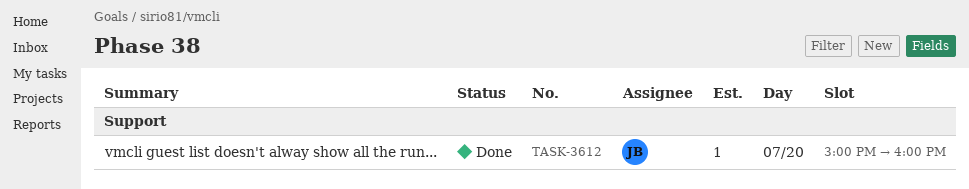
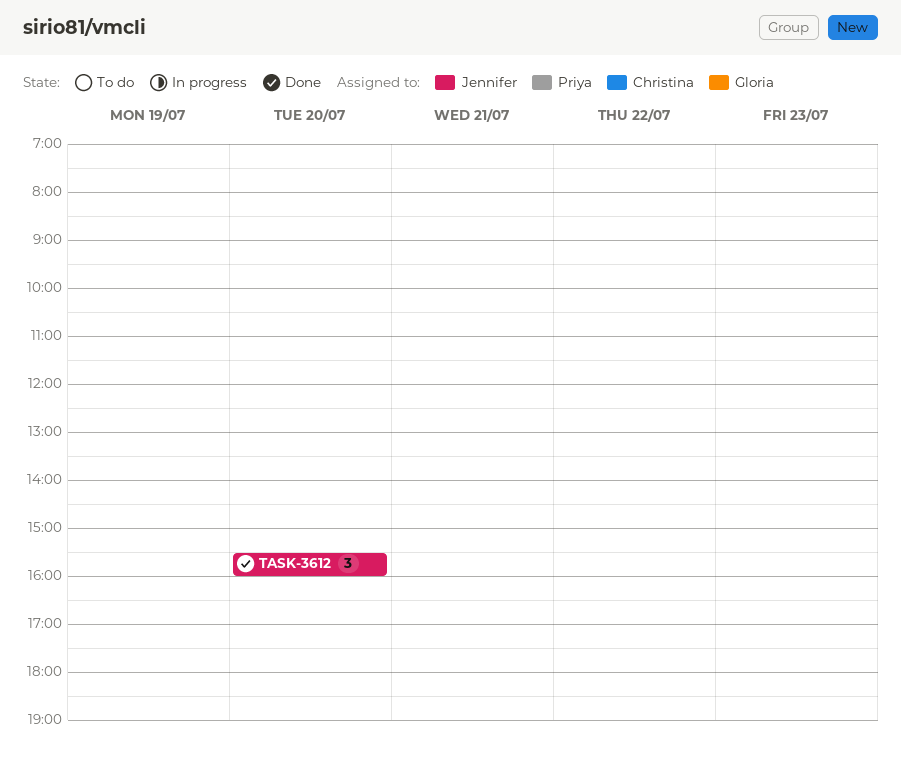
TASK-3612, estimate: 1 -> 3
TASK-3612, begins: 15:00 -> 15:30

